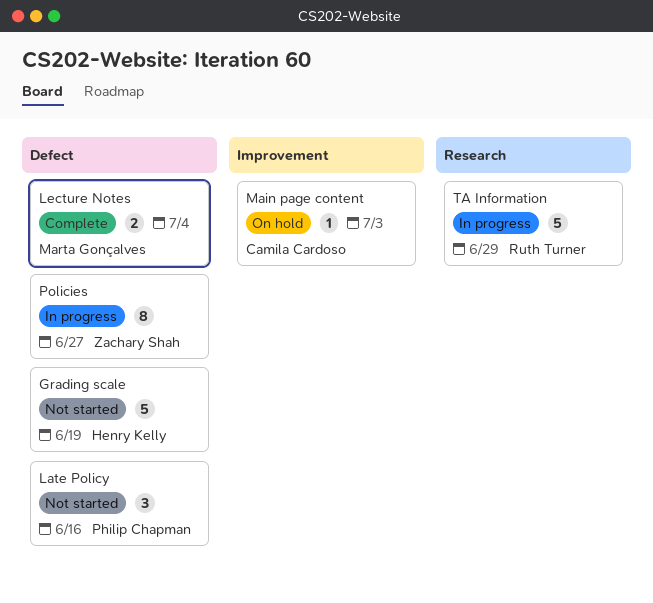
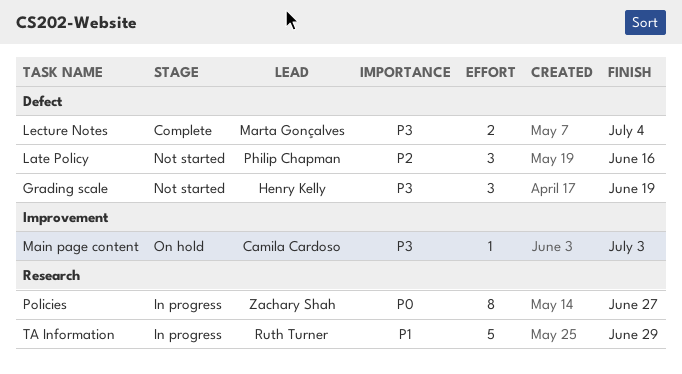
Grading scale, estimate: 5 -> 3
Policies, label: Defect -> Research

